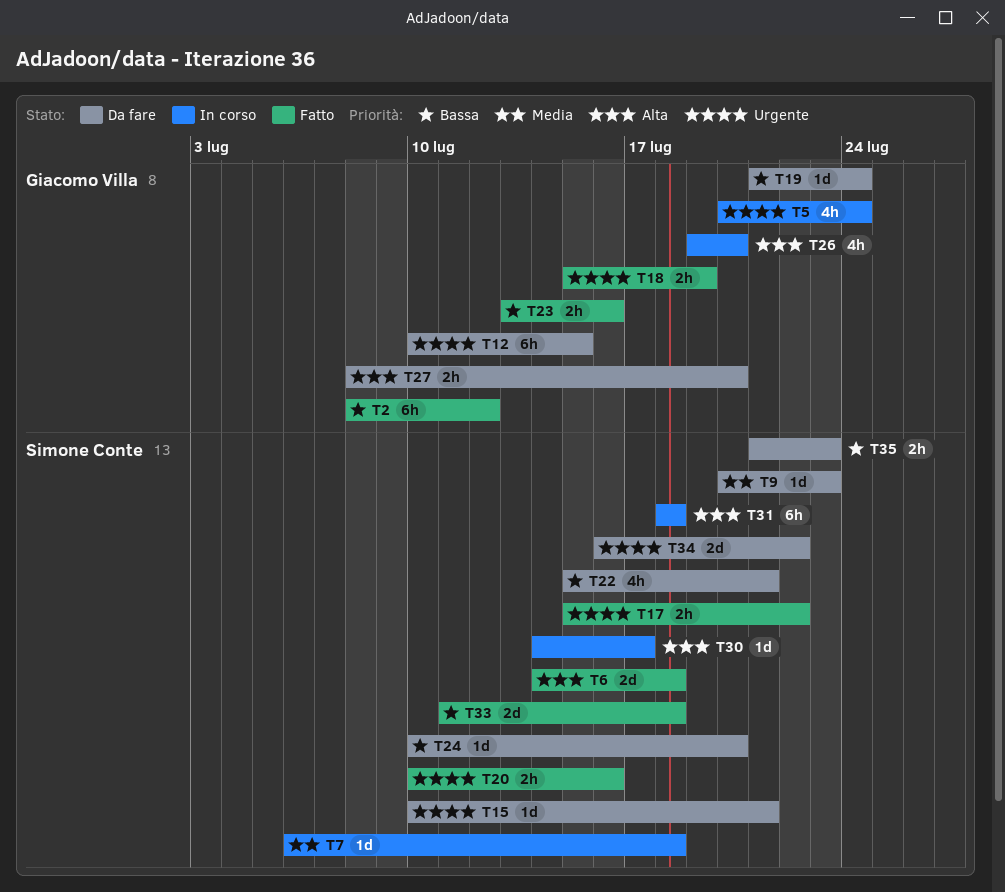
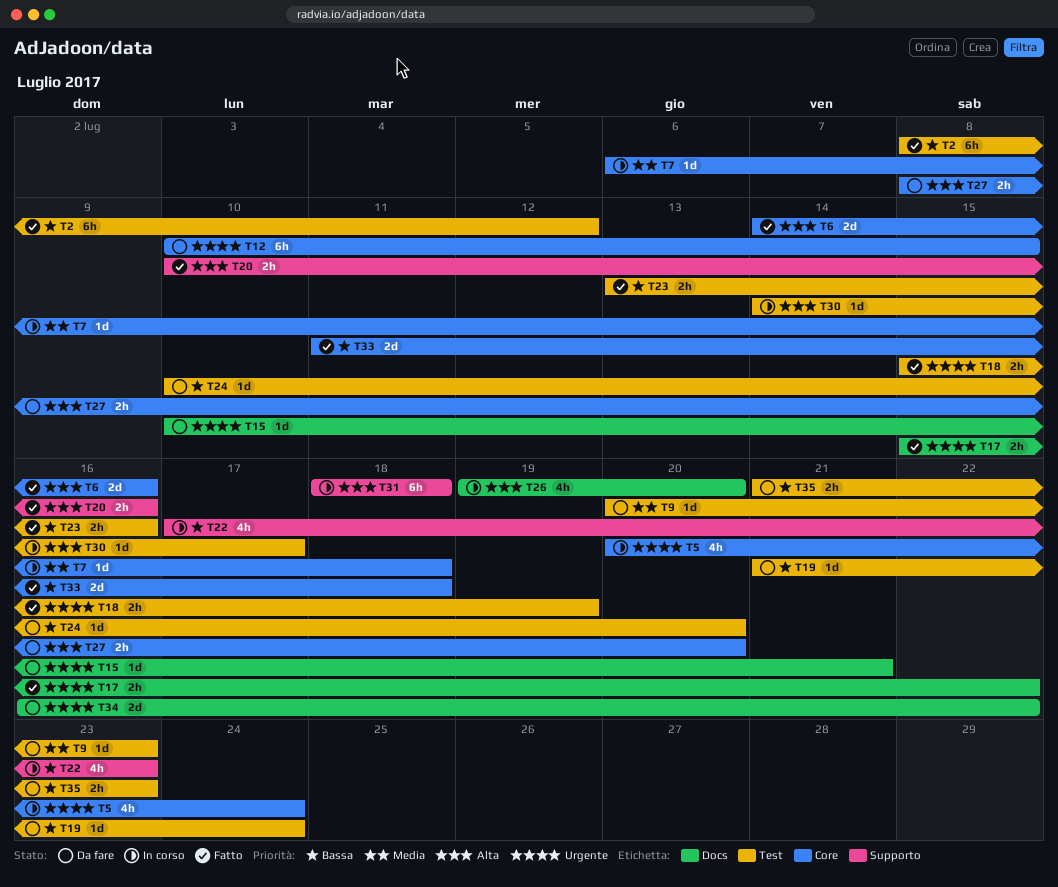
T6, due: Jul 18 -> Jul 16
T20, priority: Urgente -> Alta
T22, status: Da fare -> In corso
T22, start: Jul 15 -> Jul 17
T22, due: Jul 21 -> Jul 23

